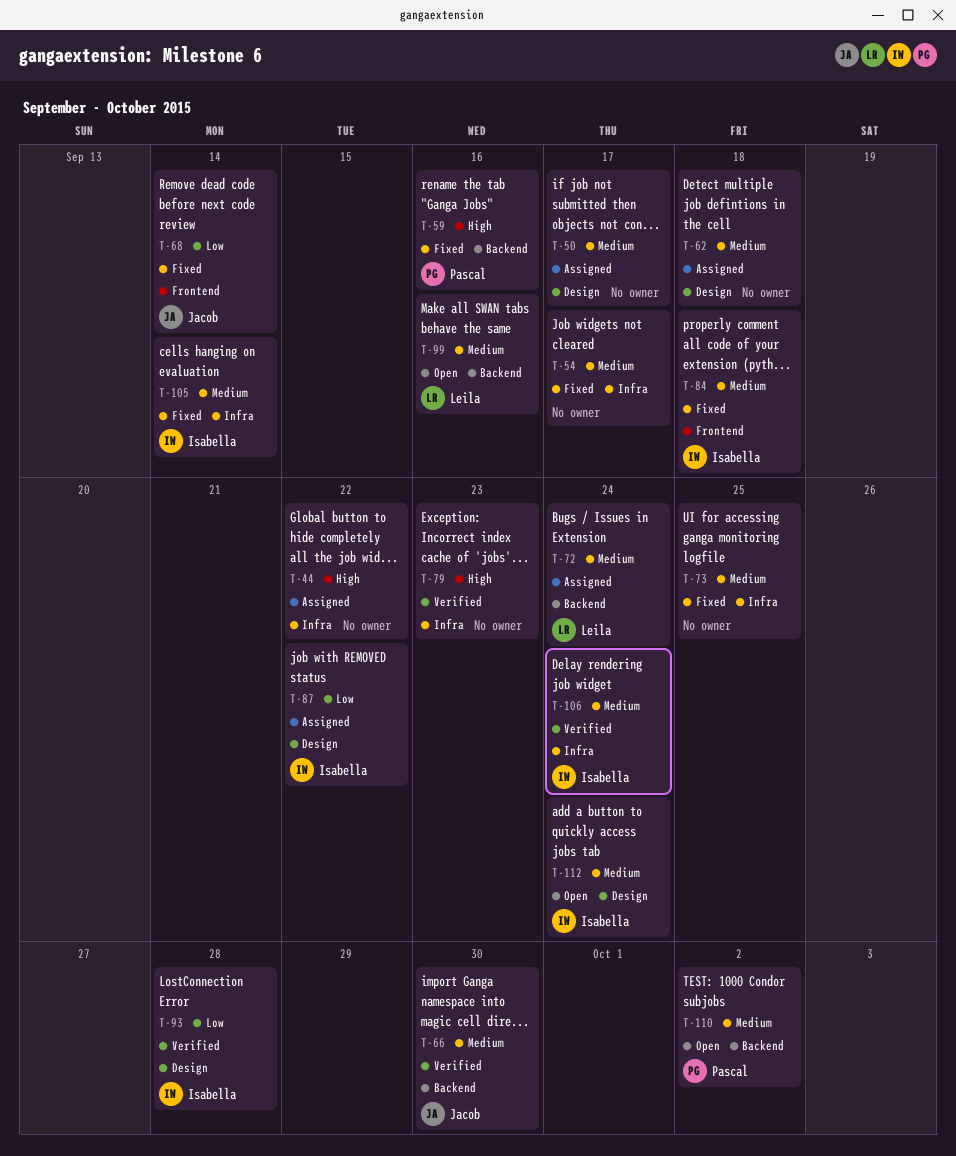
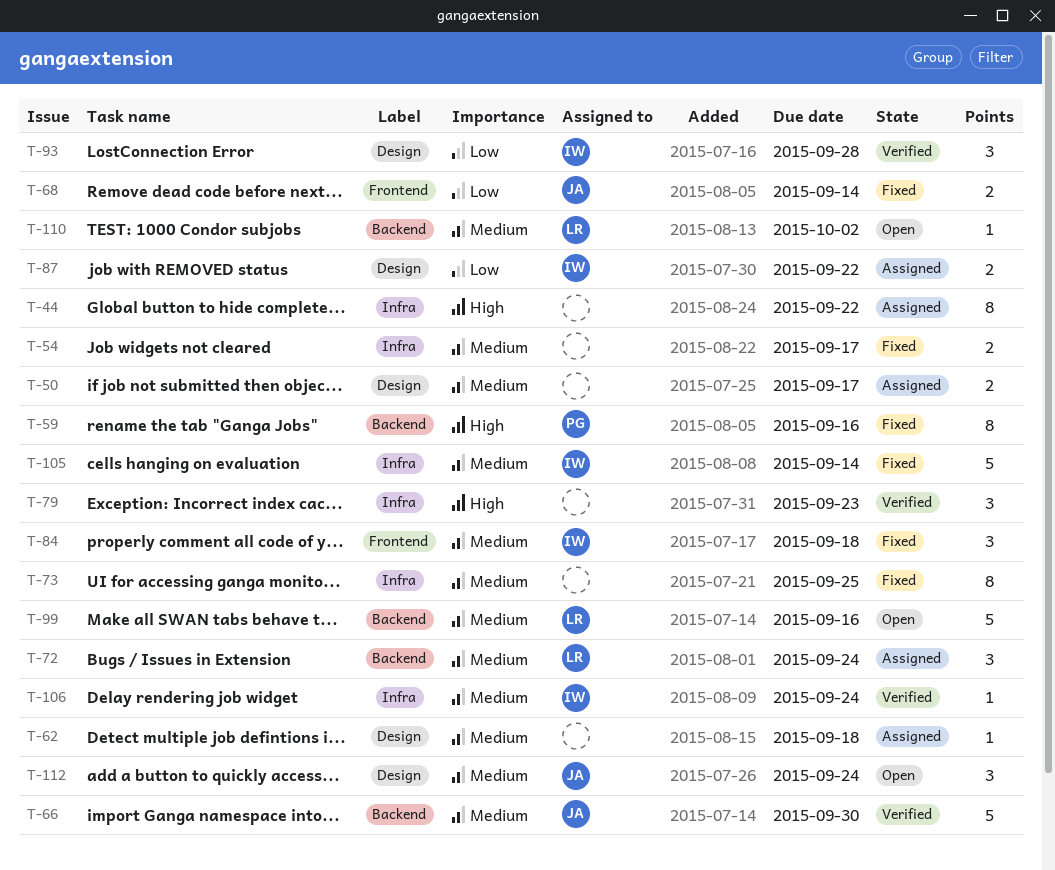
T-110, owner: Pascal -> Leila
T-112, owner: Isabella -> Jacob

